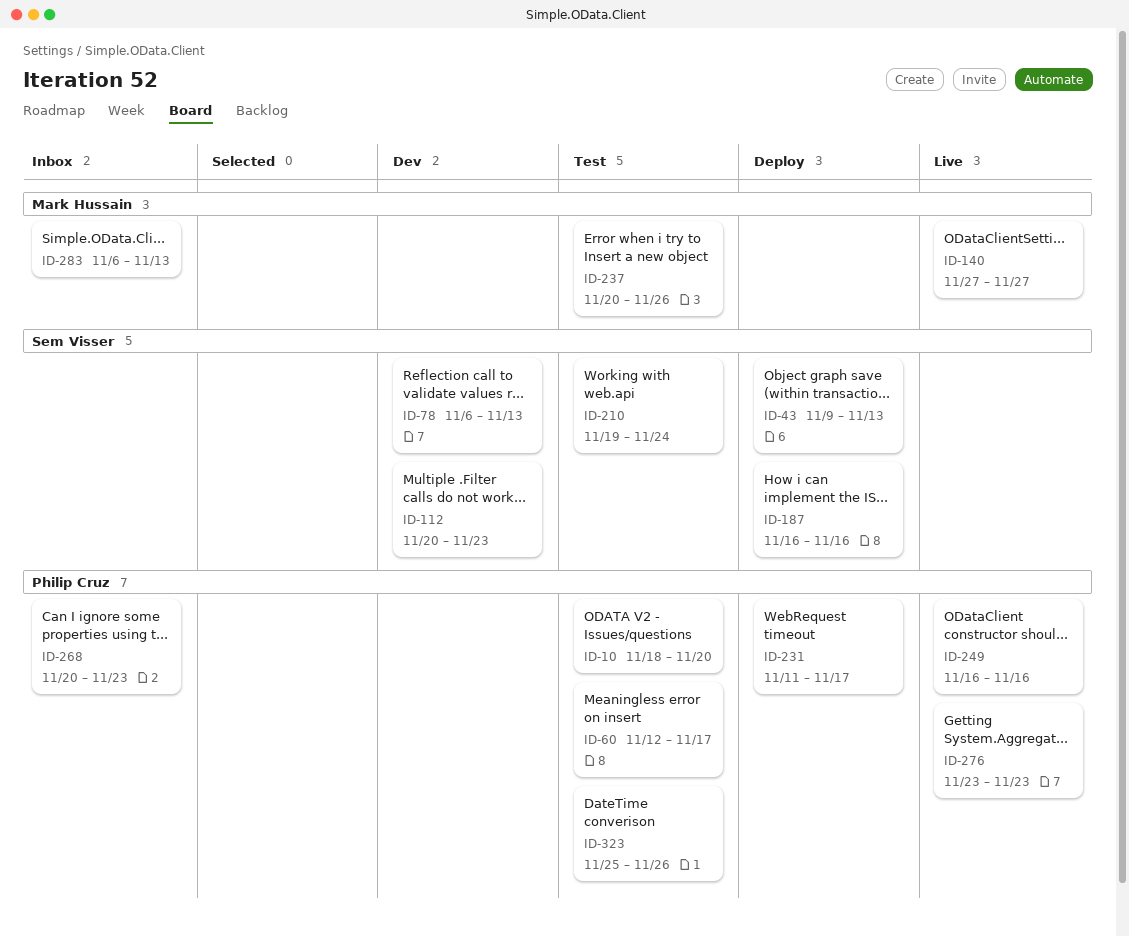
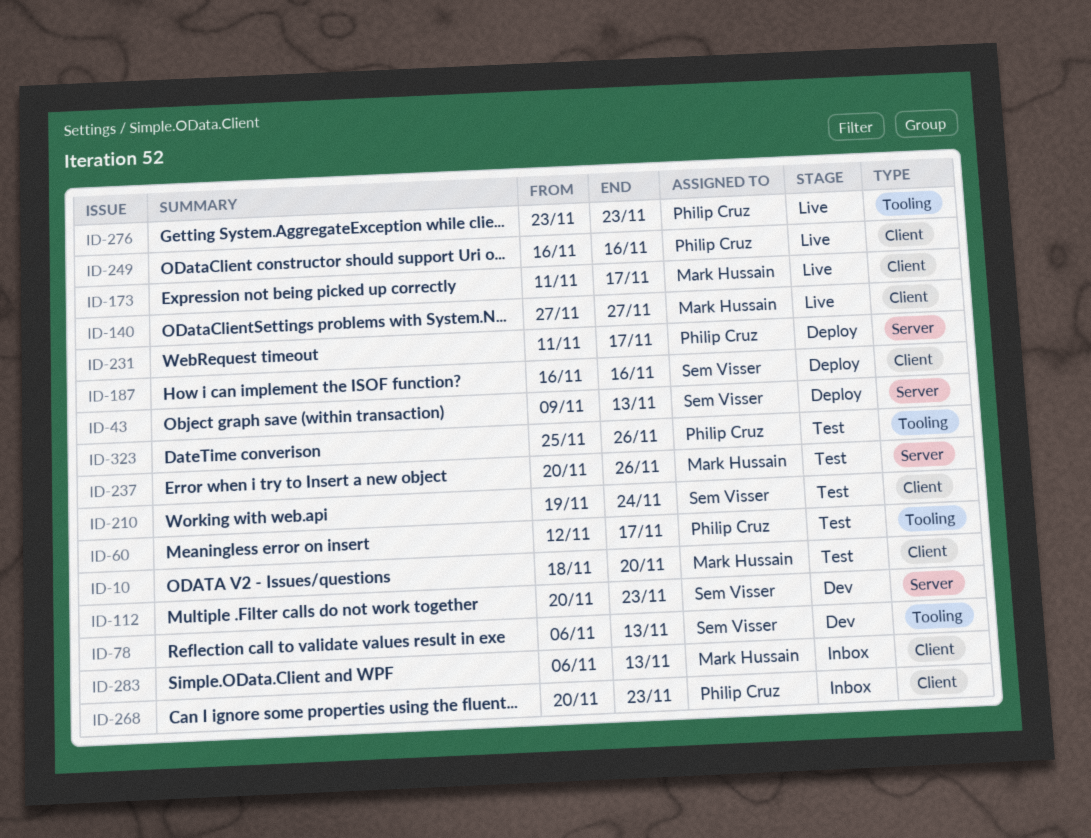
ID-10, owner: Philip Cruz -> Mark Hussain
ID-173: none -> present

